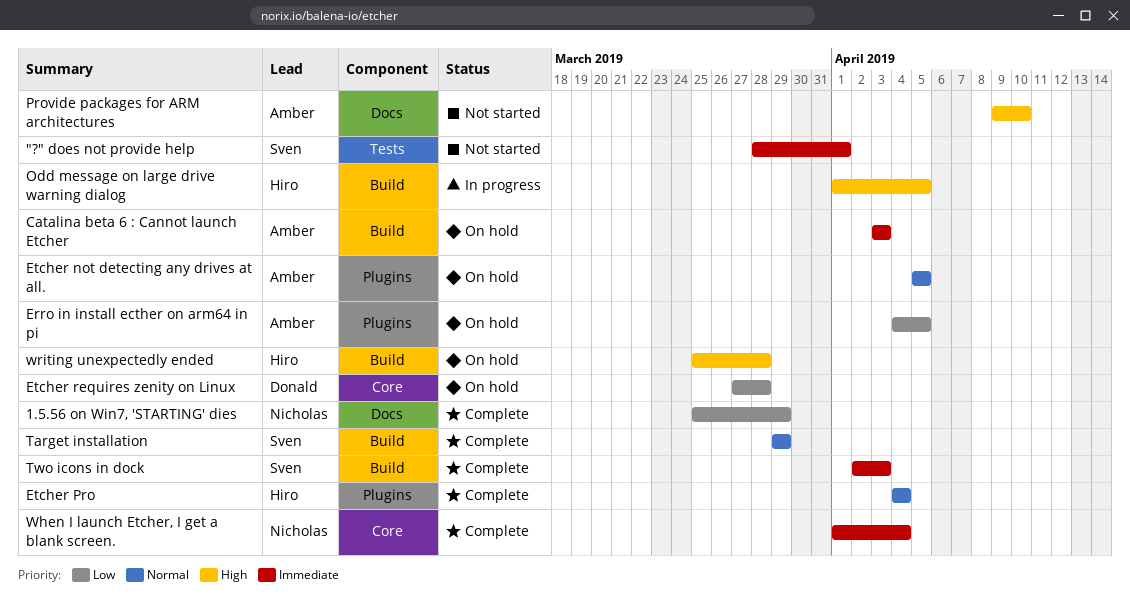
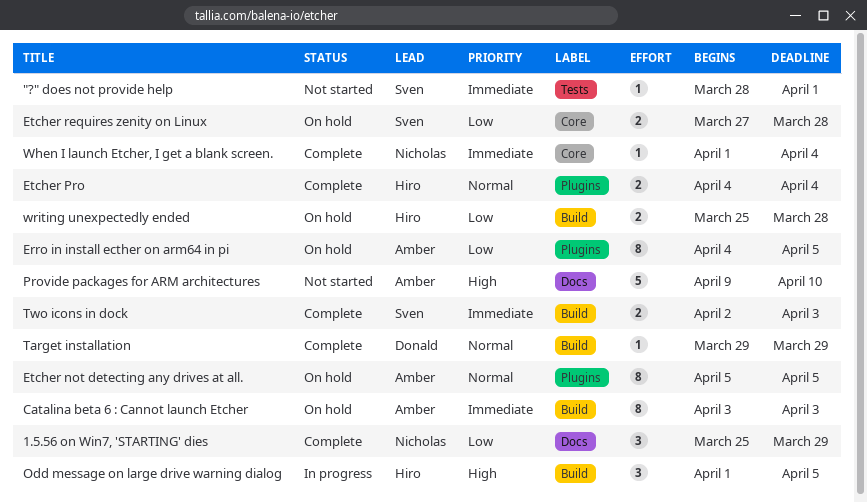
Etcher requires zenity on Linux, owner: Donald -> Sven
Target installation, owner: Sven -> Donald
writing unexpectedly ended, priority: High -> Low

